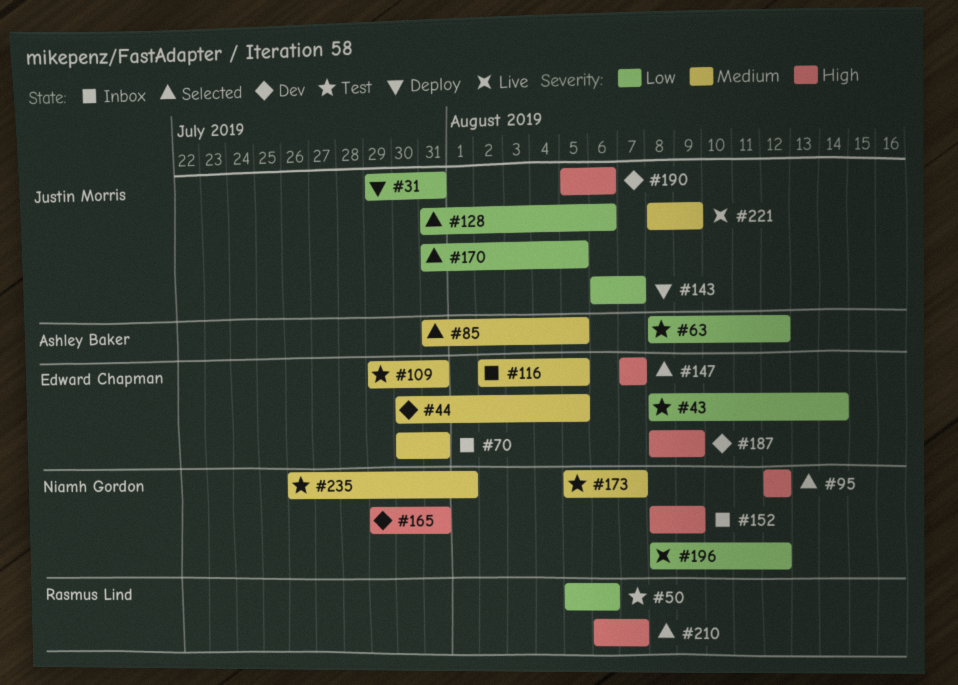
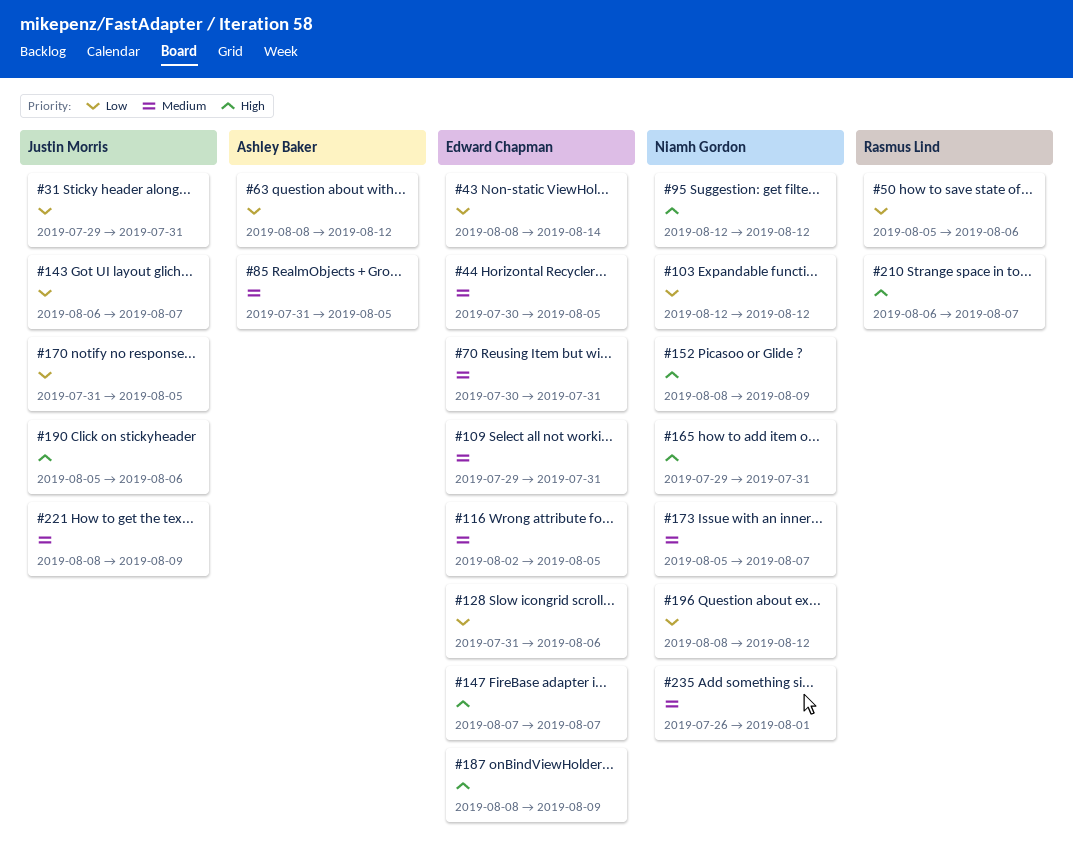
#103: none -> present
#128, owner: Justin Morris -> Edward Chapman

